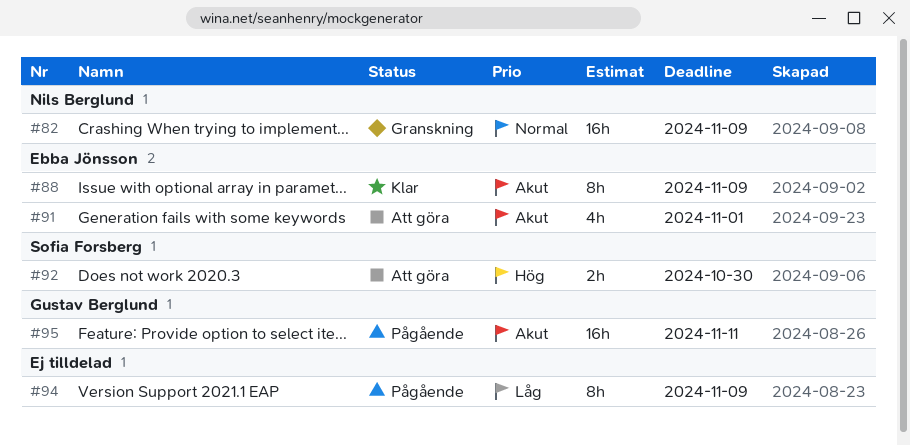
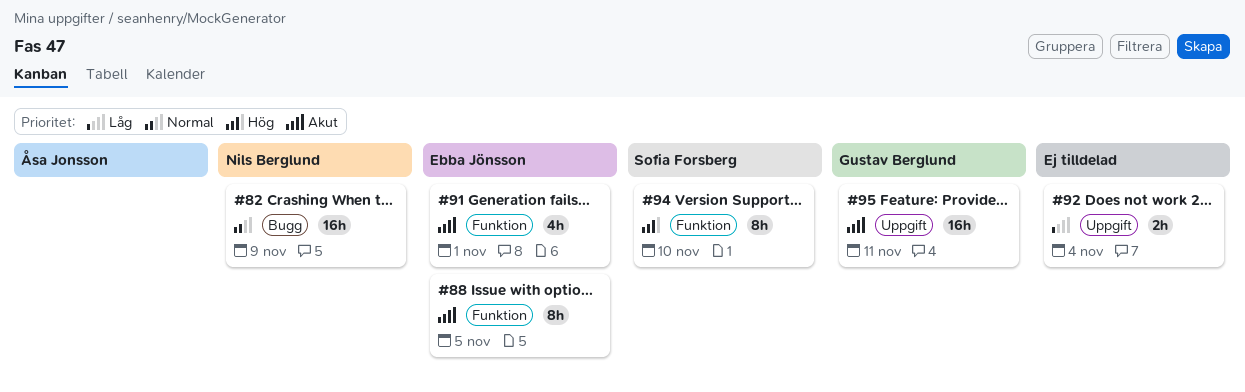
#88, due: Nov 9 -> Nov 5
#92, owner: Sofia Forsberg -> none
#92, priority: Hög -> Låg
#92, due: Oct 30 -> Nov 4
#94, owner: none -> Sofia Forsberg
#94, priority: Låg -> Hög
#94, due: Nov 9 -> Nov 10

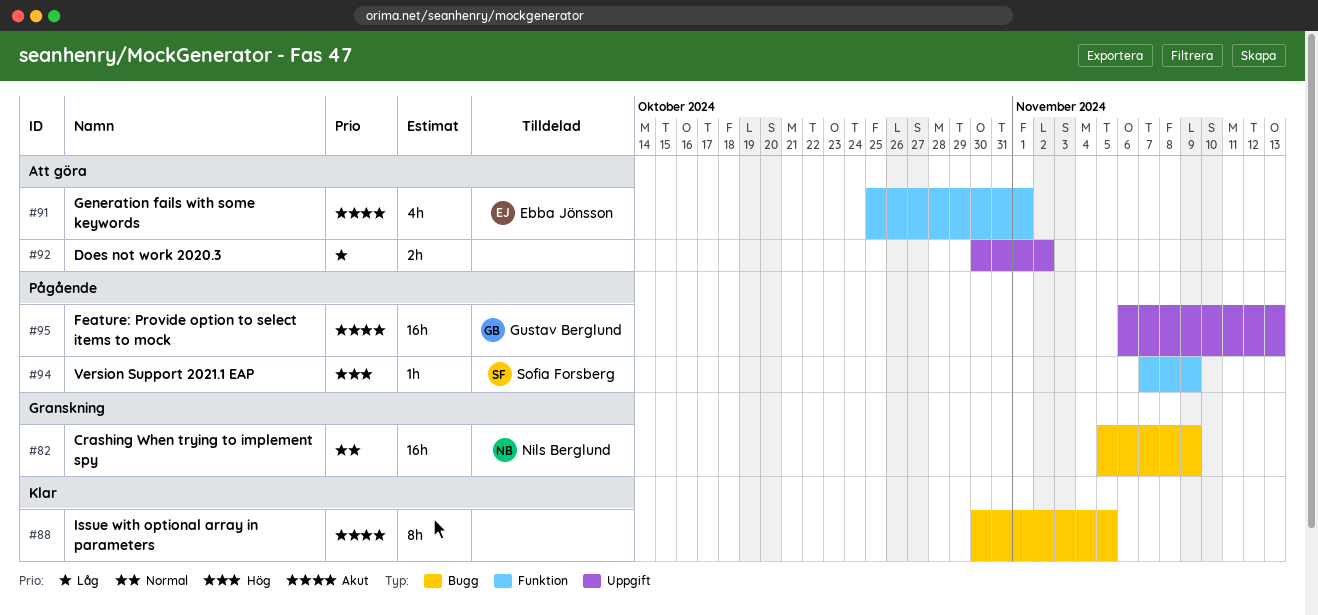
#88, owner: Ebba Jönsson -> none
#88, label: Funktion -> Bugg
#92, due: Nov 4 -> Nov 2
#94, estimate: 8h -> 1h
#94, due: Nov 10 -> Nov 9
#95, due: Nov 11 -> Nov 13

